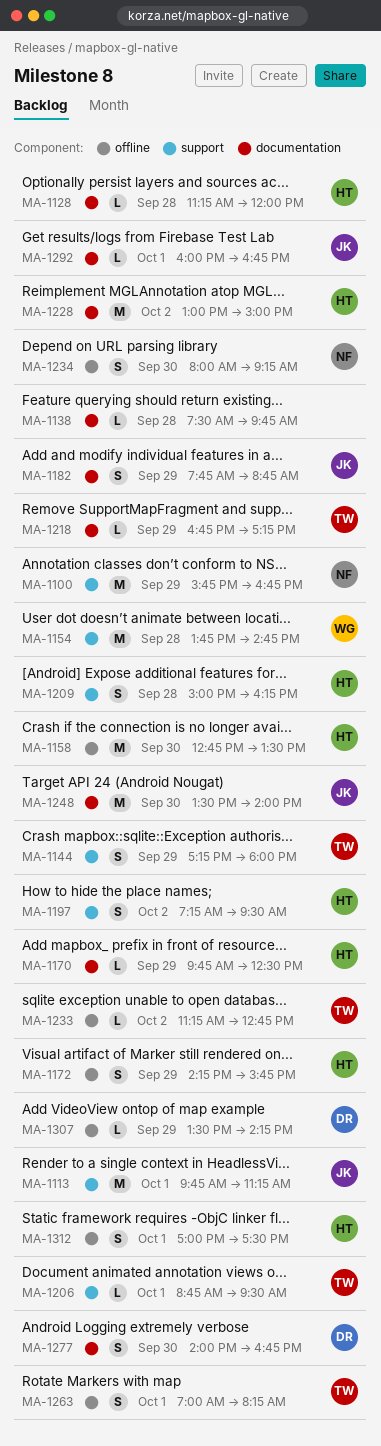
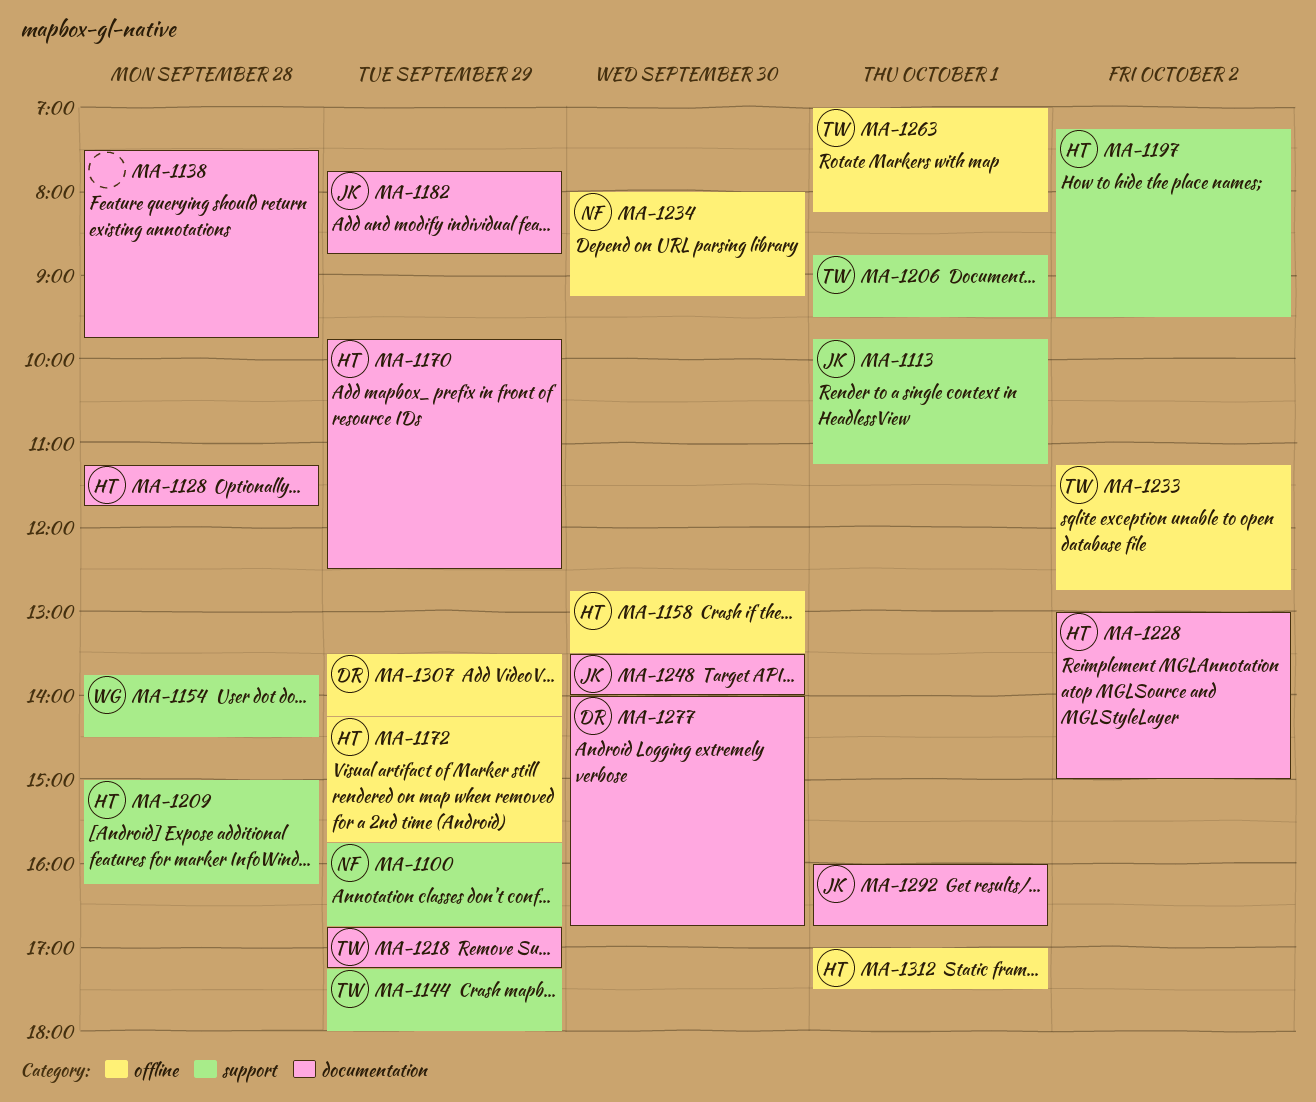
MA-1128, ends: 12:00 -> 11:45
MA-1154, ends: 14:45 -> 14:30

